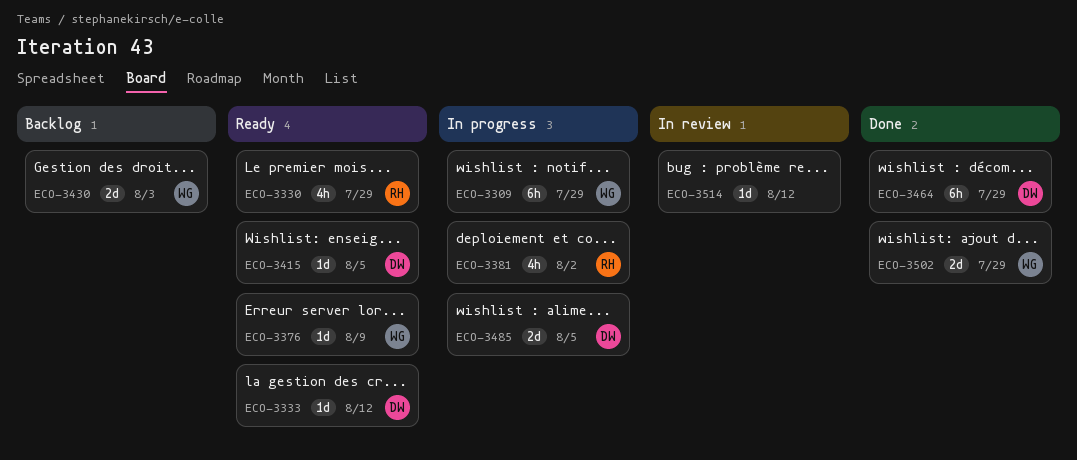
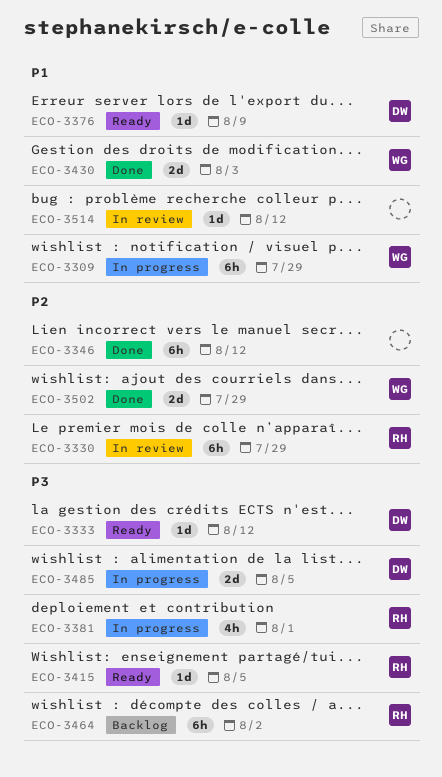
ECO-3330, status: Ready -> In review
ECO-3330, estimate: 4h -> 6h
ECO-3346: none -> present
ECO-3376, owner: WG -> DW
ECO-3381, due: Aug 2 -> Aug 1
ECO-3415, owner: DW -> RH
ECO-3430, status: Backlog -> Done
ECO-3464, status: Done -> Backlog
ECO-3464, owner: DW -> RH
ECO-3464, due: Jul 29 -> Aug 2

